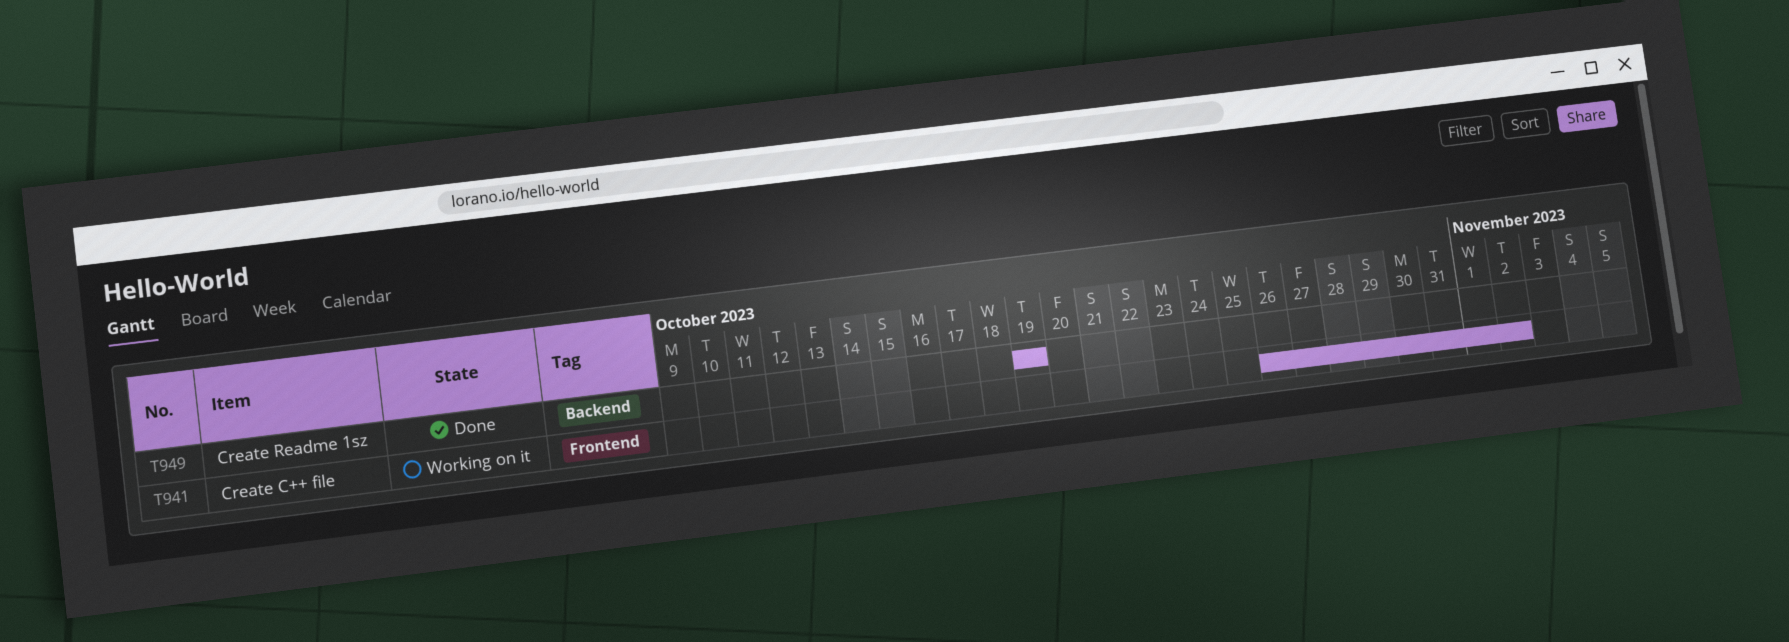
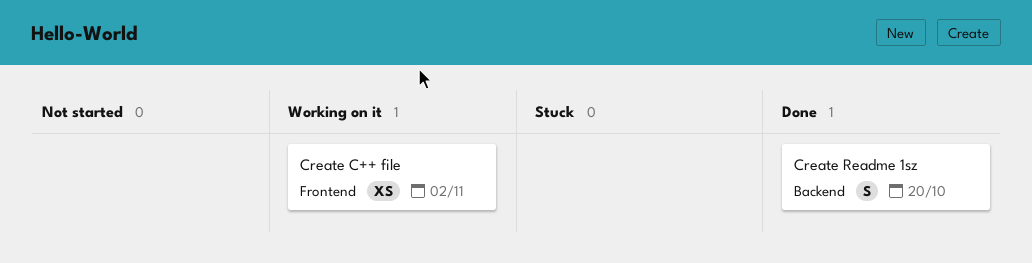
Create Readme 1sz, due: Oct 19 -> Oct 20

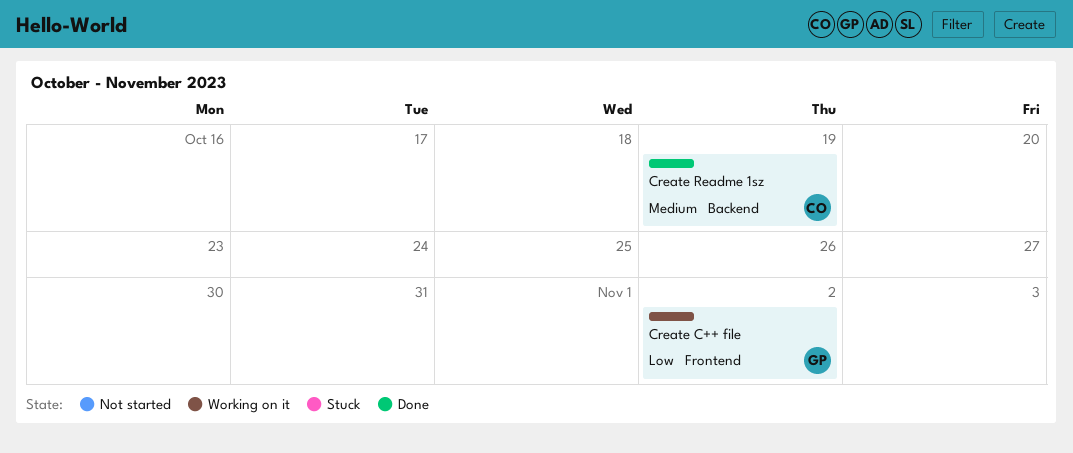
Create Readme 1sz, due: Oct 20 -> Oct 19

